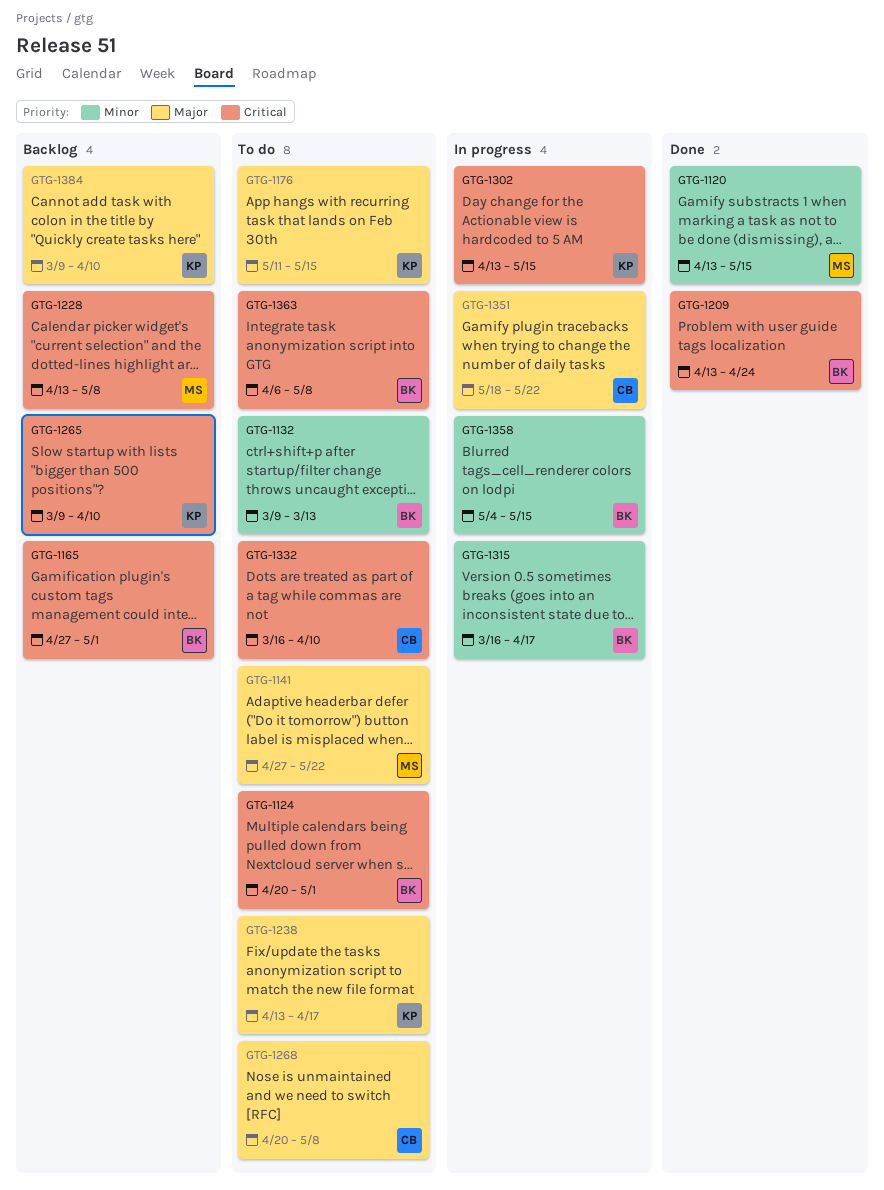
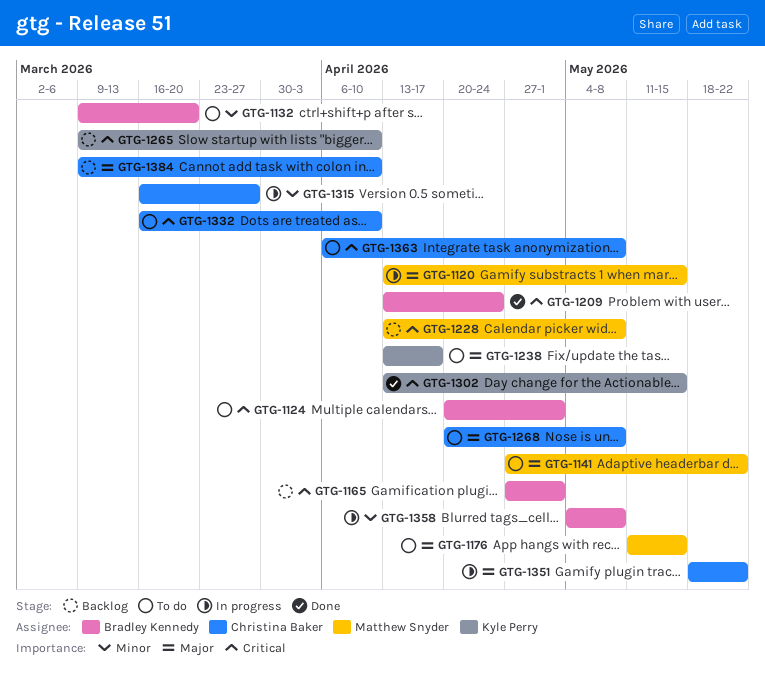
GTG-1120, status: Done -> In progress
GTG-1120, priority: Minor -> Major
GTG-1132, due: Mar 13 -> Mar 20
GTG-1176, owner: Kyle Perry -> Matthew Snyder
GTG-1302, status: In progress -> Done
GTG-1315, owner: Bradley Kennedy -> Christina Baker
GTG-1315, due: Apr 17 -> Mar 27
GTG-1358, due: May 15 -> May 8
GTG-1363, owner: Bradley Kennedy -> Christina Baker
GTG-1384, owner: Kyle Perry -> Christina Baker

